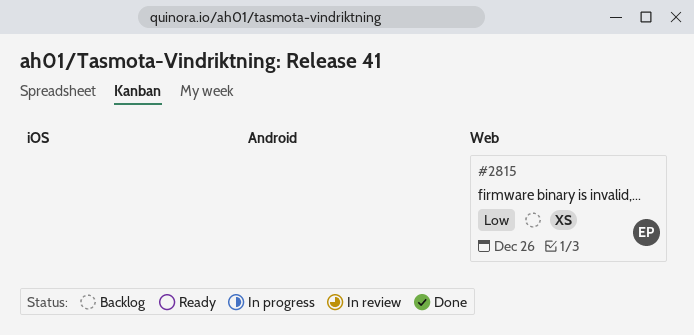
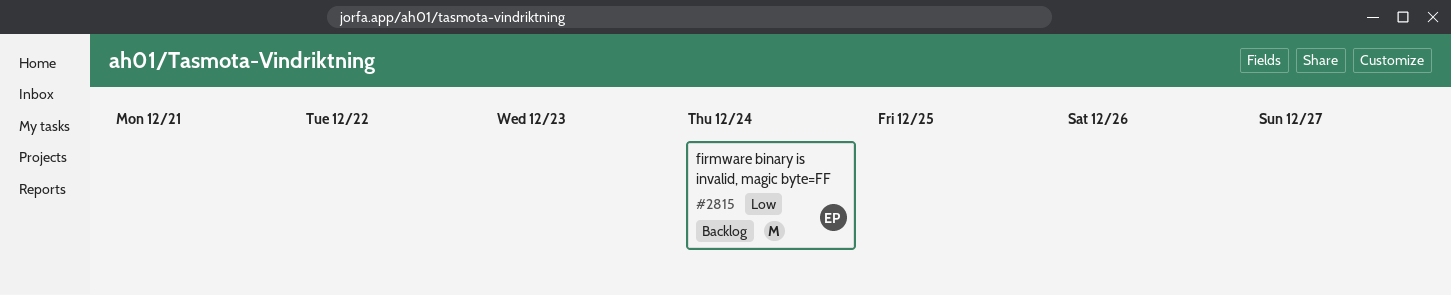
#2815, estimate: XS -> M
#2815, due: Dec 26 -> Dec 24

